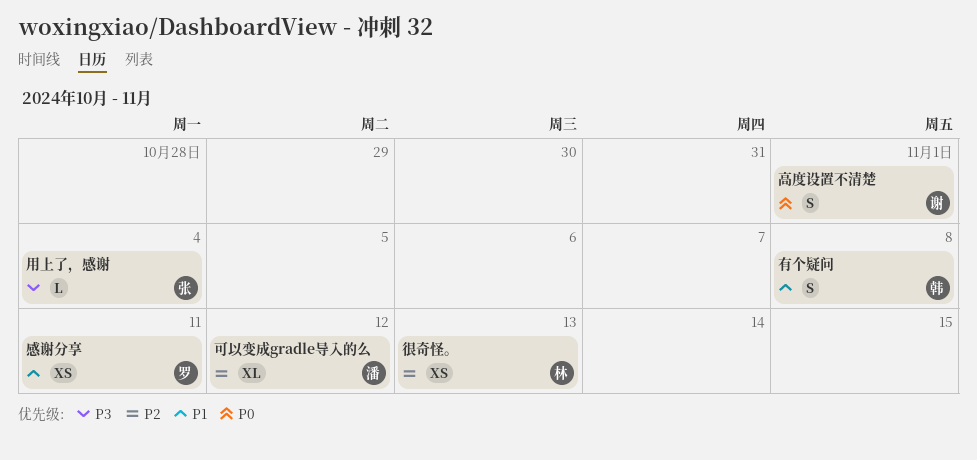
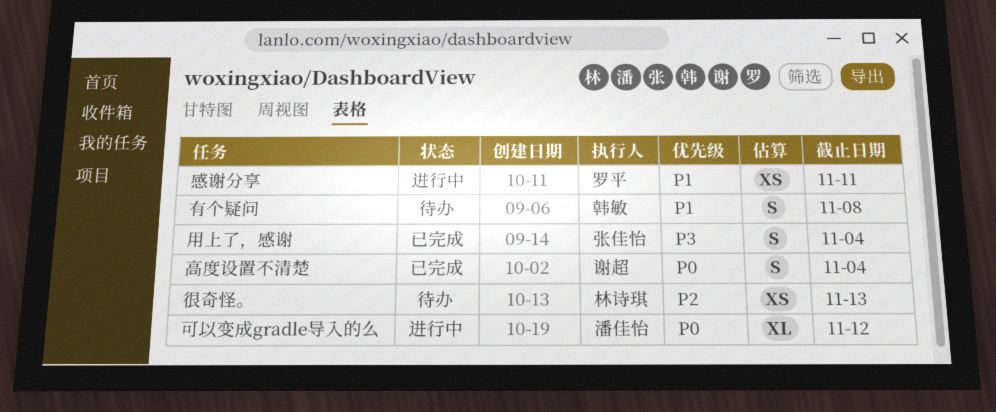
可以变成gradle导入的么, priority: P2 -> P0
用上了，感谢, estimate: L -> S
高度设置不清楚, due: Nov 1 -> Nov 4

